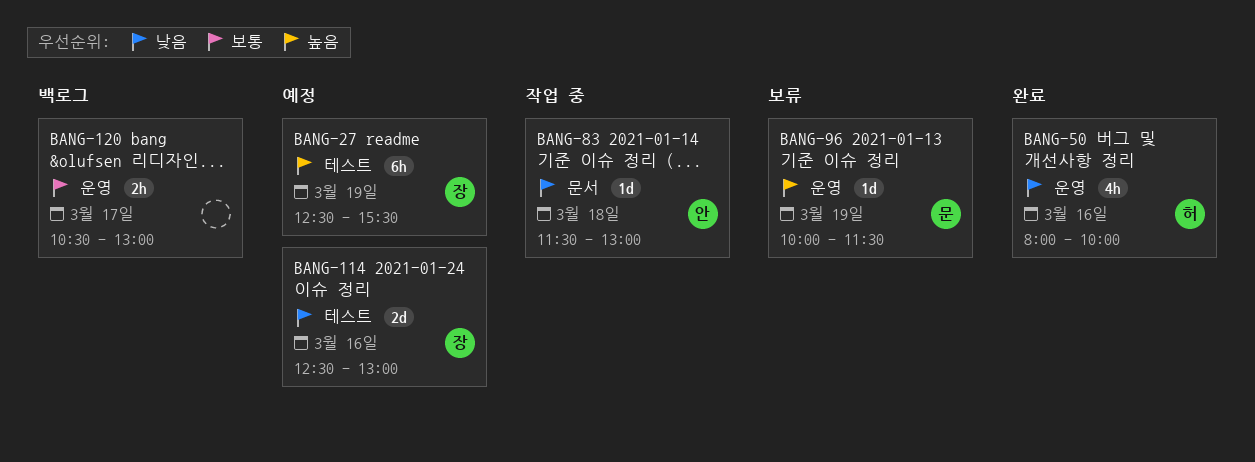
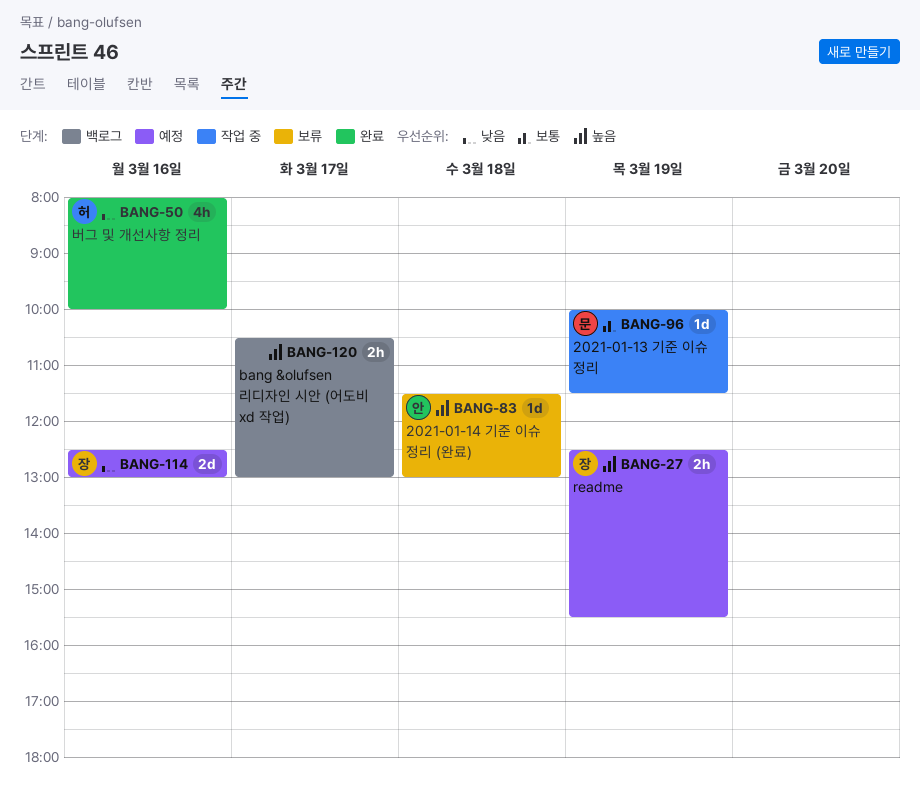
BANG-27, estimate: 6h -> 2h
BANG-83, status: 작업 중 -> 보류
BANG-83, priority: 낮음 -> 높음
BANG-96, status: 보류 -> 작업 중
BANG-96, priority: 높음 -> 보통
BANG-120, priority: 보통 -> 높음

